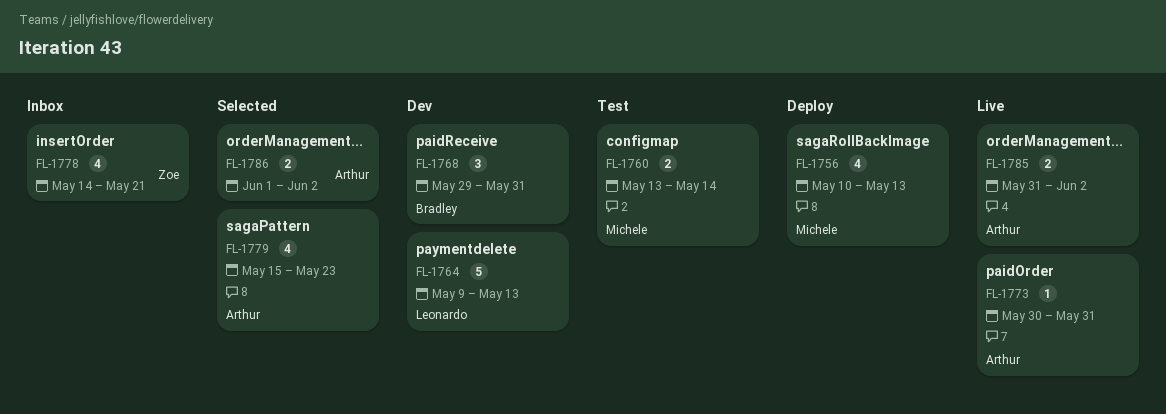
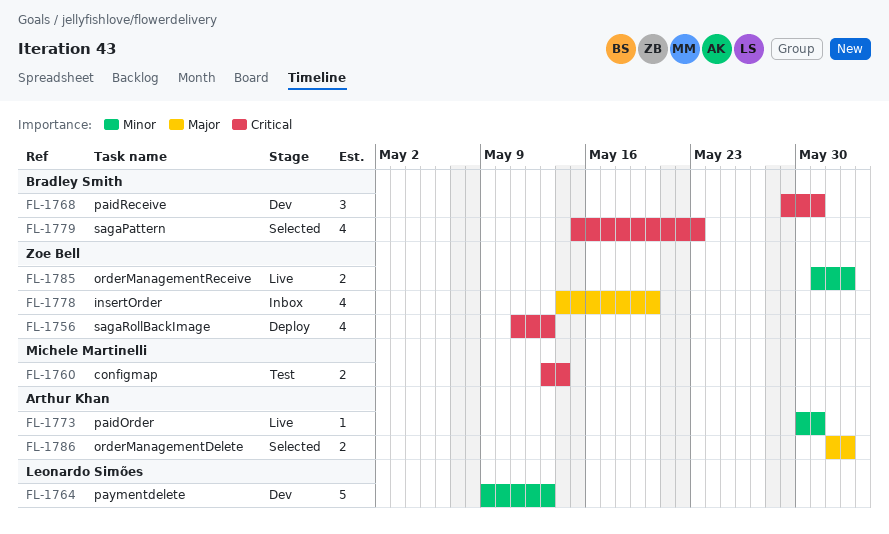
FL-1756, owner: Michele Martinelli -> Zoe Bell
FL-1756, start: May 10 -> May 11
FL-1778, due: May 21 -> May 20
FL-1779, owner: Arthur Khan -> Bradley Smith
FL-1785, owner: Arthur Khan -> Zoe Bell

